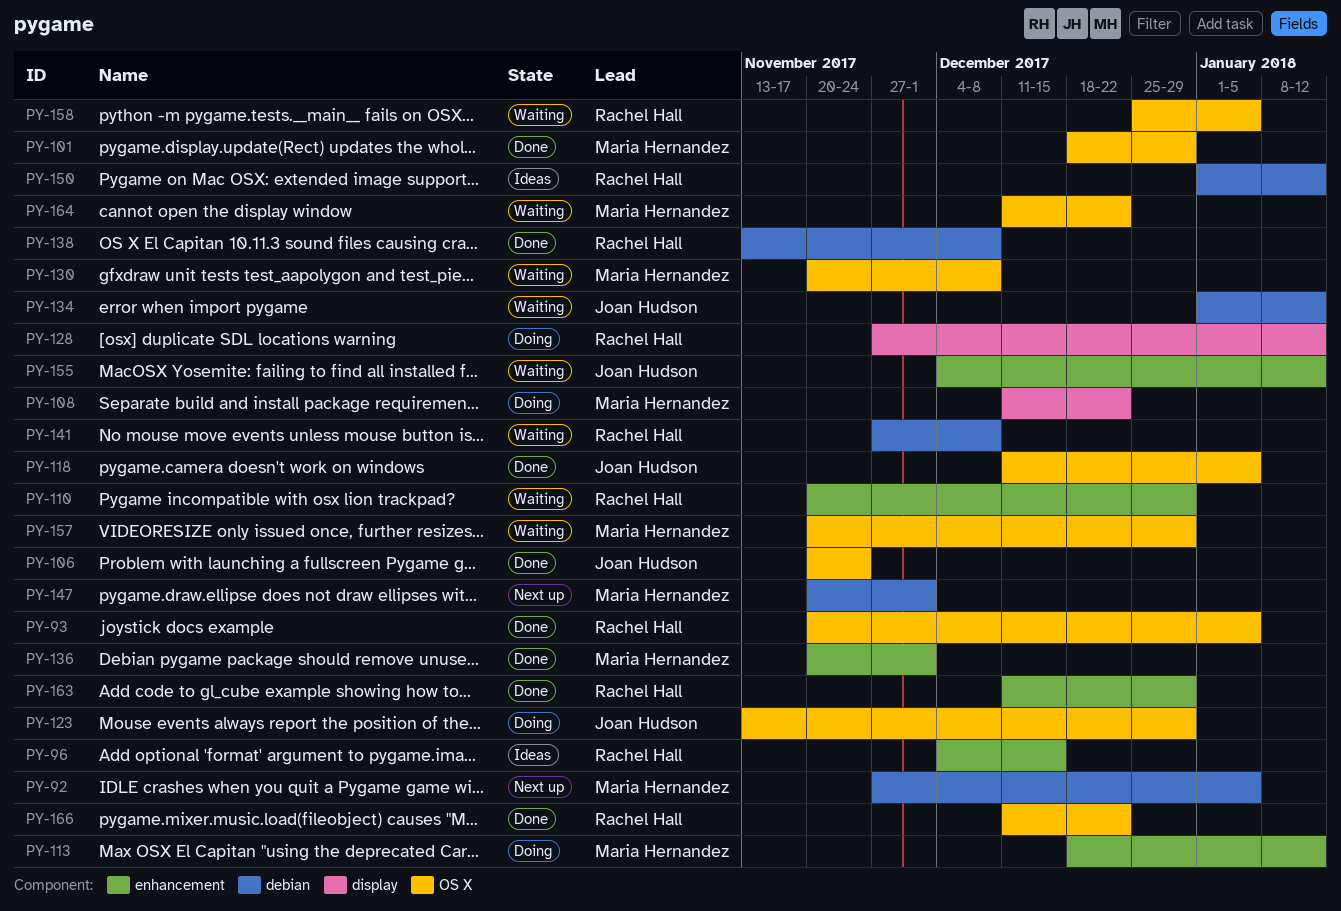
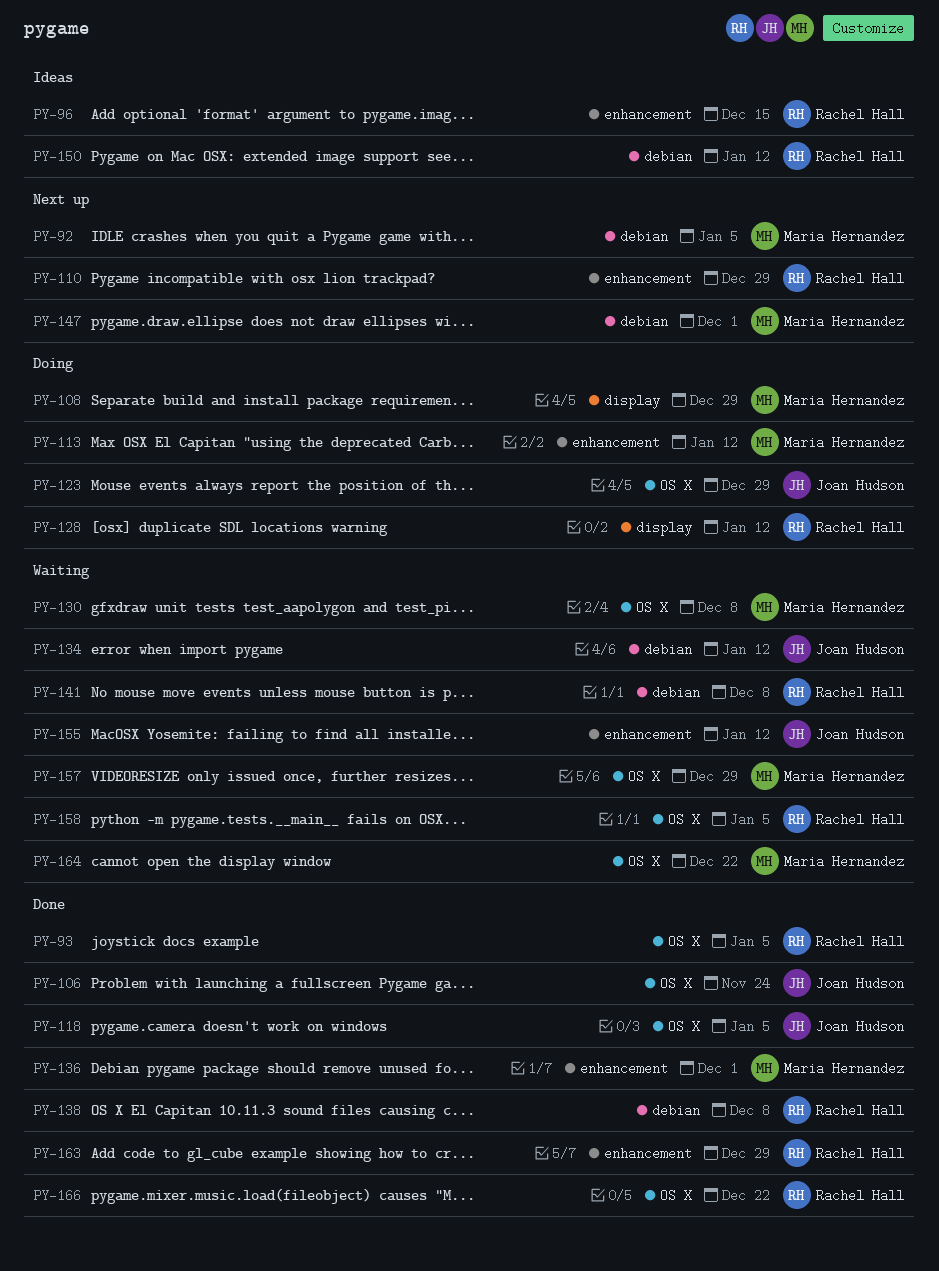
PY-101: present -> none
PY-108, due: Dec 22 -> Dec 29
PY-110, status: Waiting -> Next up

